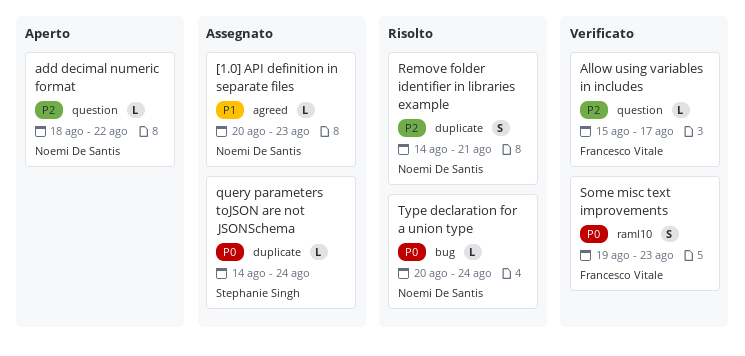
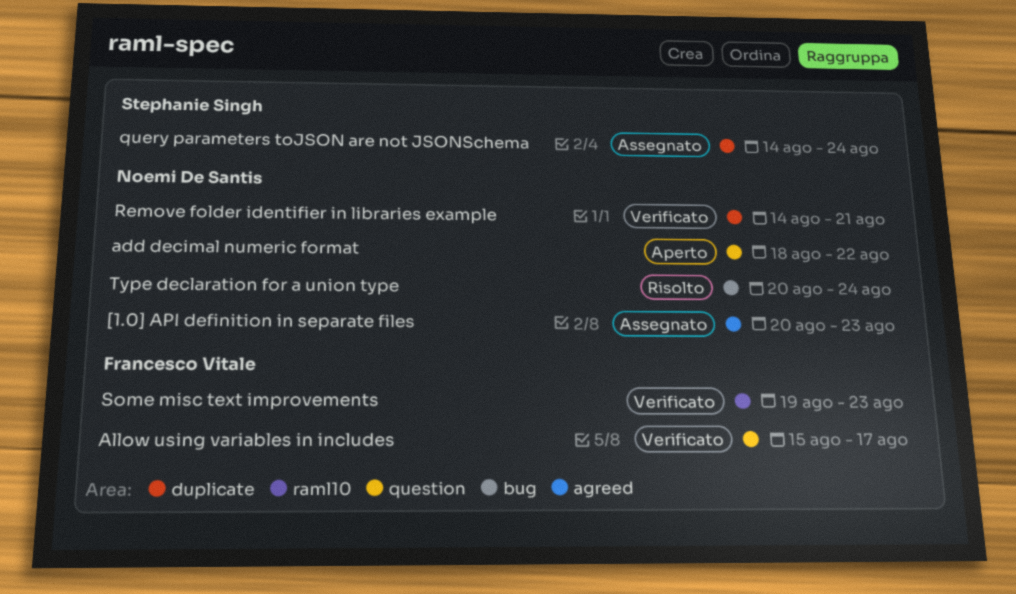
Remove folder identifier in libraries example, status: Risolto -> Verificato

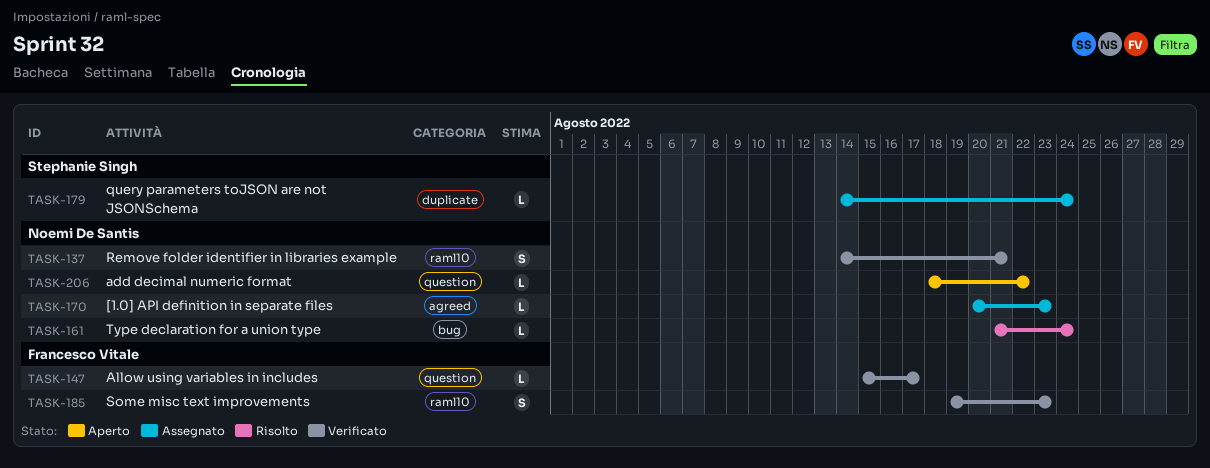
Remove folder identifier in libraries example, label: duplicate -> raml10
Type declaration for a union type, start: Aug 20 -> Aug 21

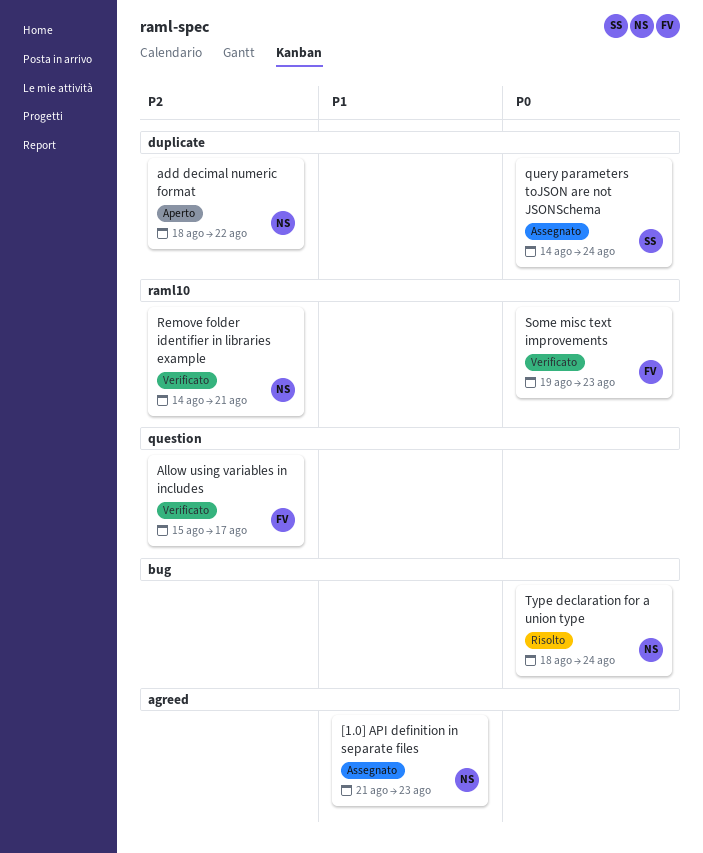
[1.0] API definition in separate files, start: Aug 20 -> Aug 21
add decimal numeric format, label: question -> duplicate
Type declaration for a union type, start: Aug 21 -> Aug 18

